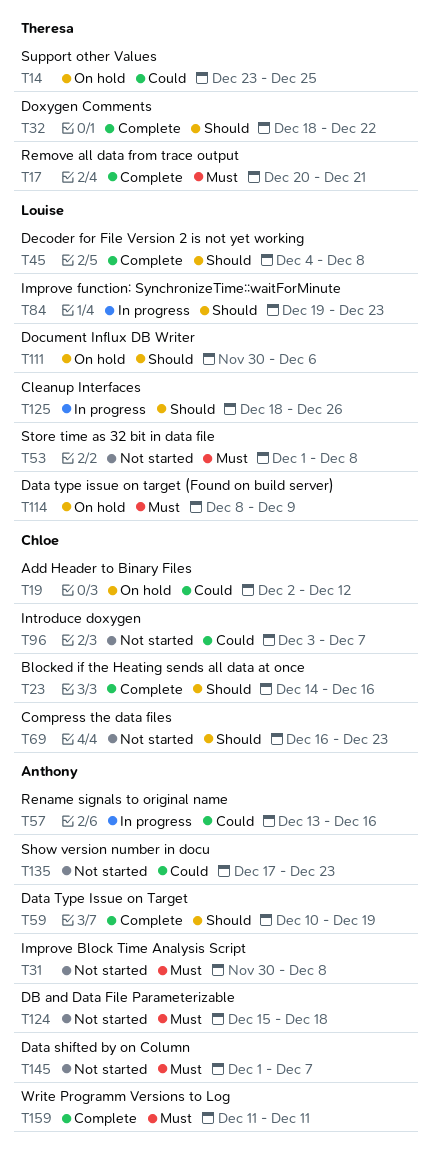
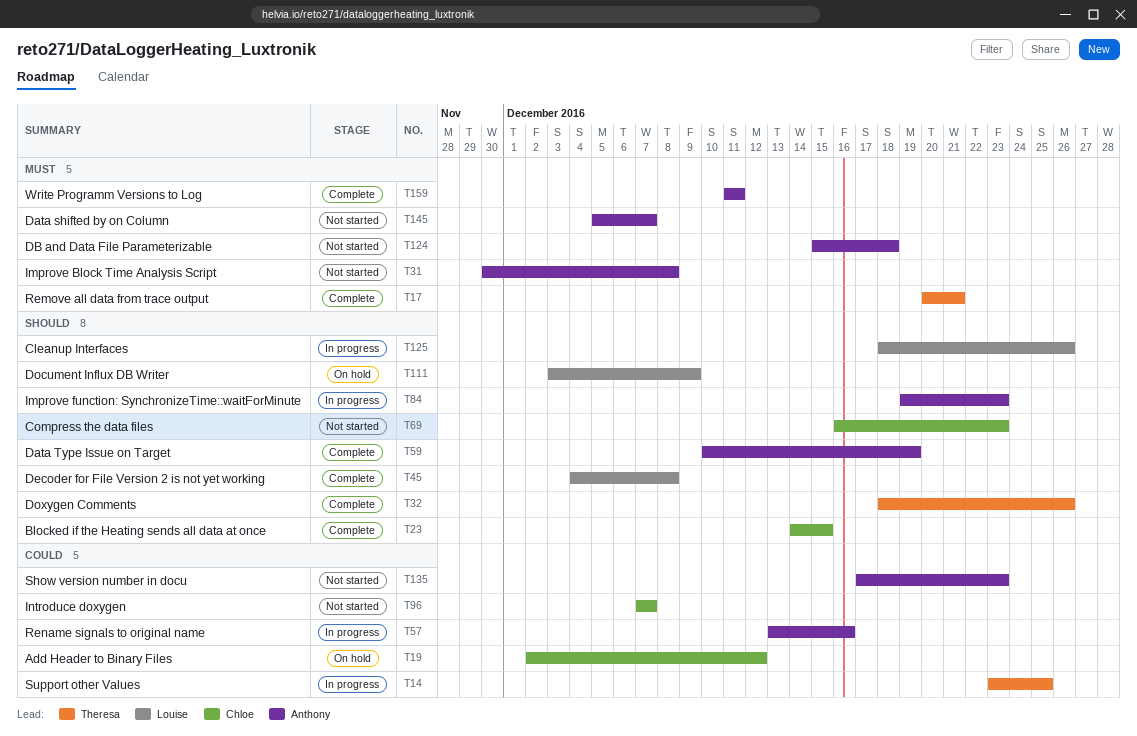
T14, status: On hold -> In progress
T23, due: Dec 16 -> Dec 15
T32, due: Dec 22 -> Dec 26
T53: present -> none
T84, owner: Louise -> Anthony
T96, start: Dec 3 -> Dec 7
T111, start: Nov 30 -> Dec 3
T111, due: Dec 6 -> Dec 9
T114: present -> none
T145, start: Dec 1 -> Dec 5

